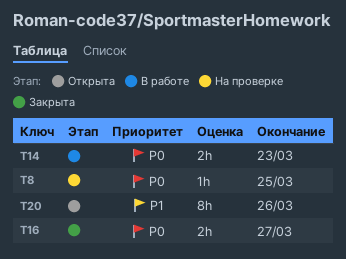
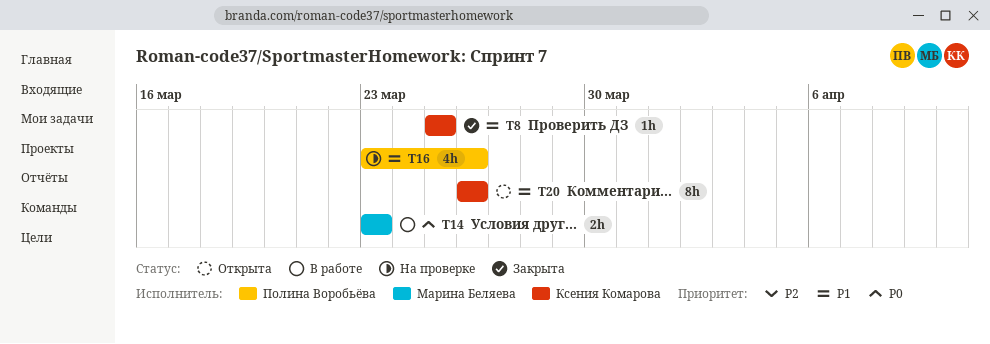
T8, status: На проверке -> Закрыта
T8, priority: P0 -> P1
T16, status: Закрыта -> На проверке
T16, priority: P0 -> P1
T16, estimate: 2h -> 4h
T16, due: Mar 27 -> Mar 26

